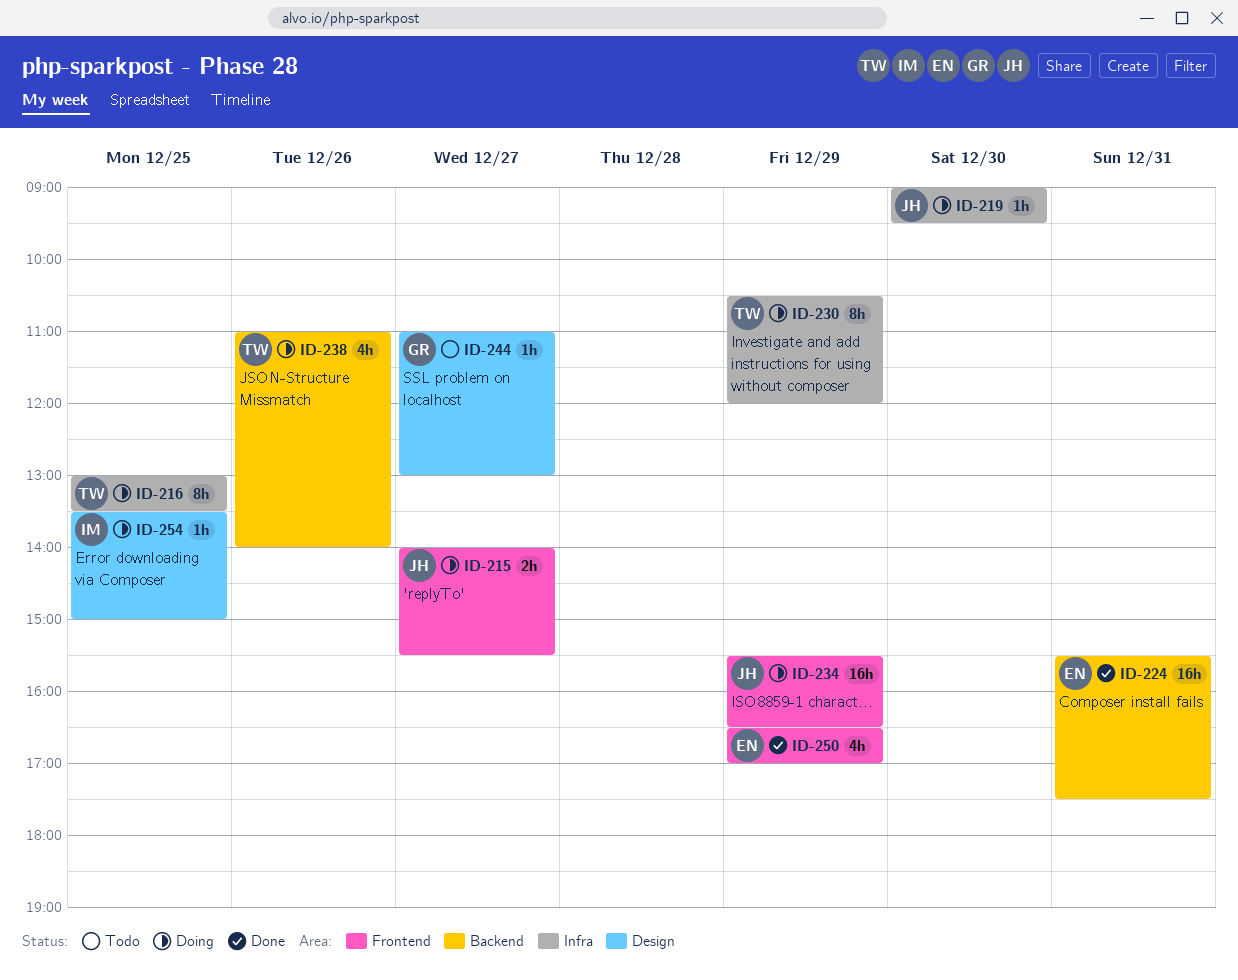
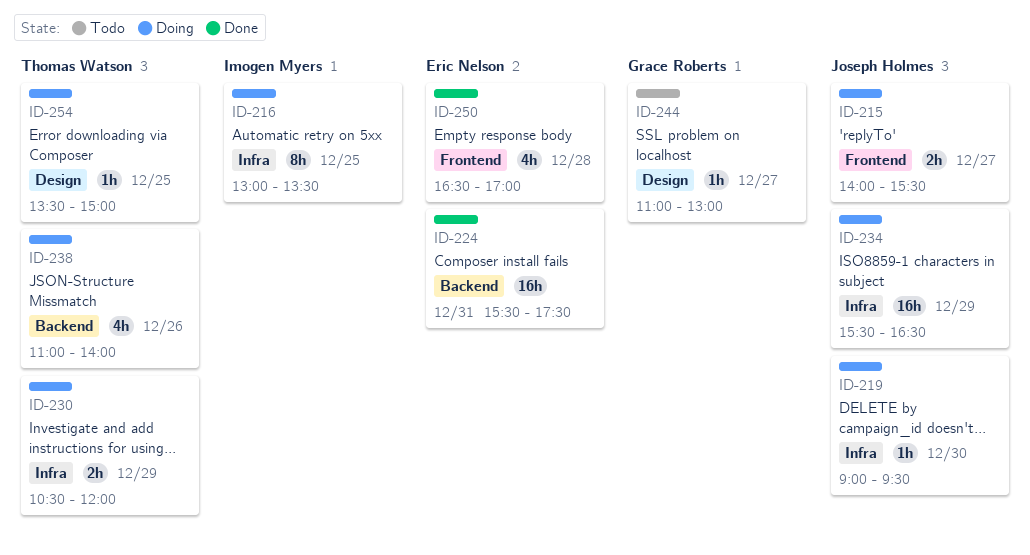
ID-216, owner: Thomas Watson -> Imogen Myers
ID-230, estimate: 8h -> 2h
ID-234, label: Frontend -> Infra
ID-250, day: Dec 29 -> Dec 28
ID-254, owner: Imogen Myers -> Thomas Watson

